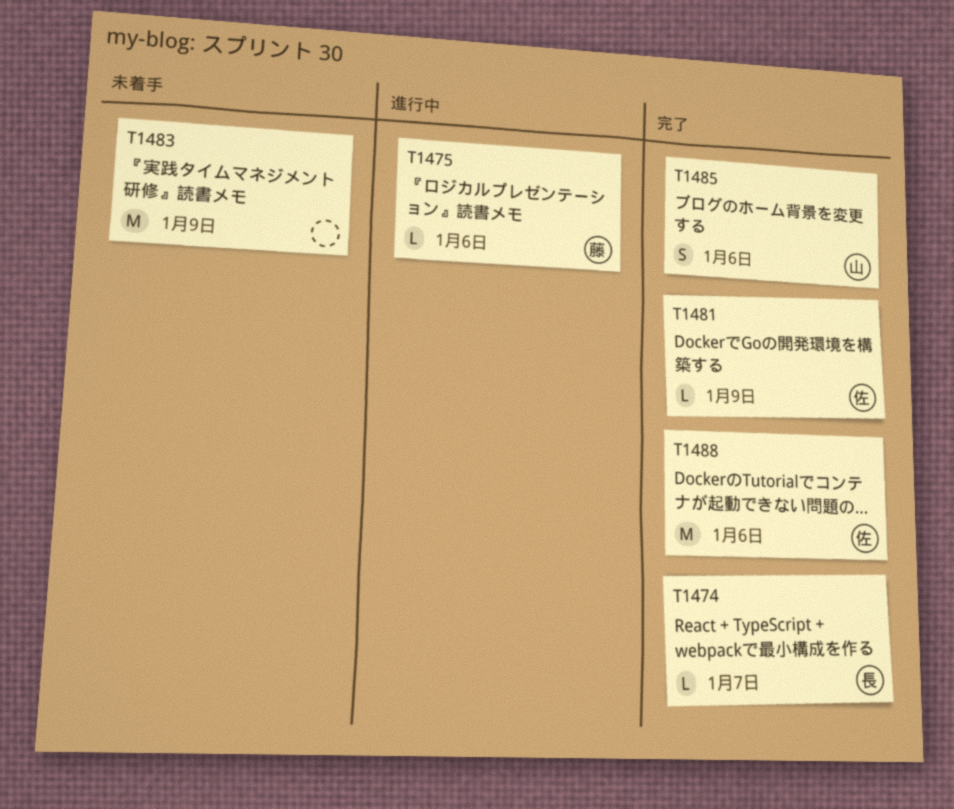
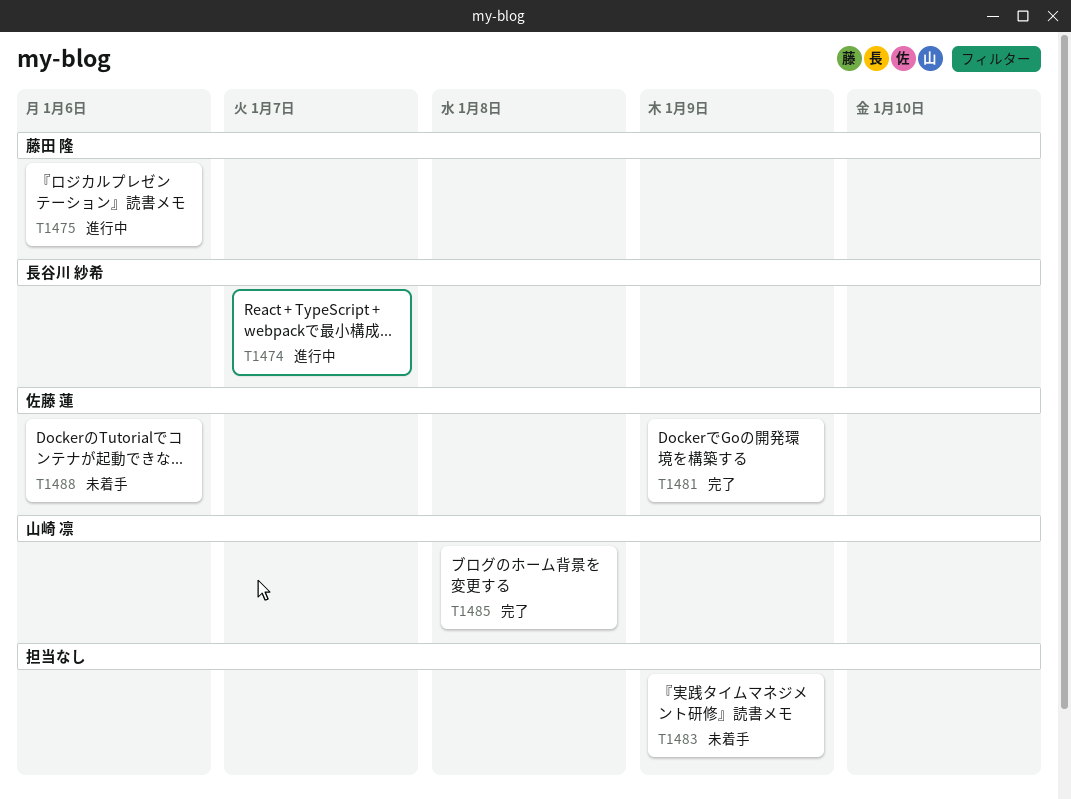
T1474, status: 完了 -> 進行中
T1485, due: Jan 6 -> Jan 8
T1488, status: 完了 -> 未着手

